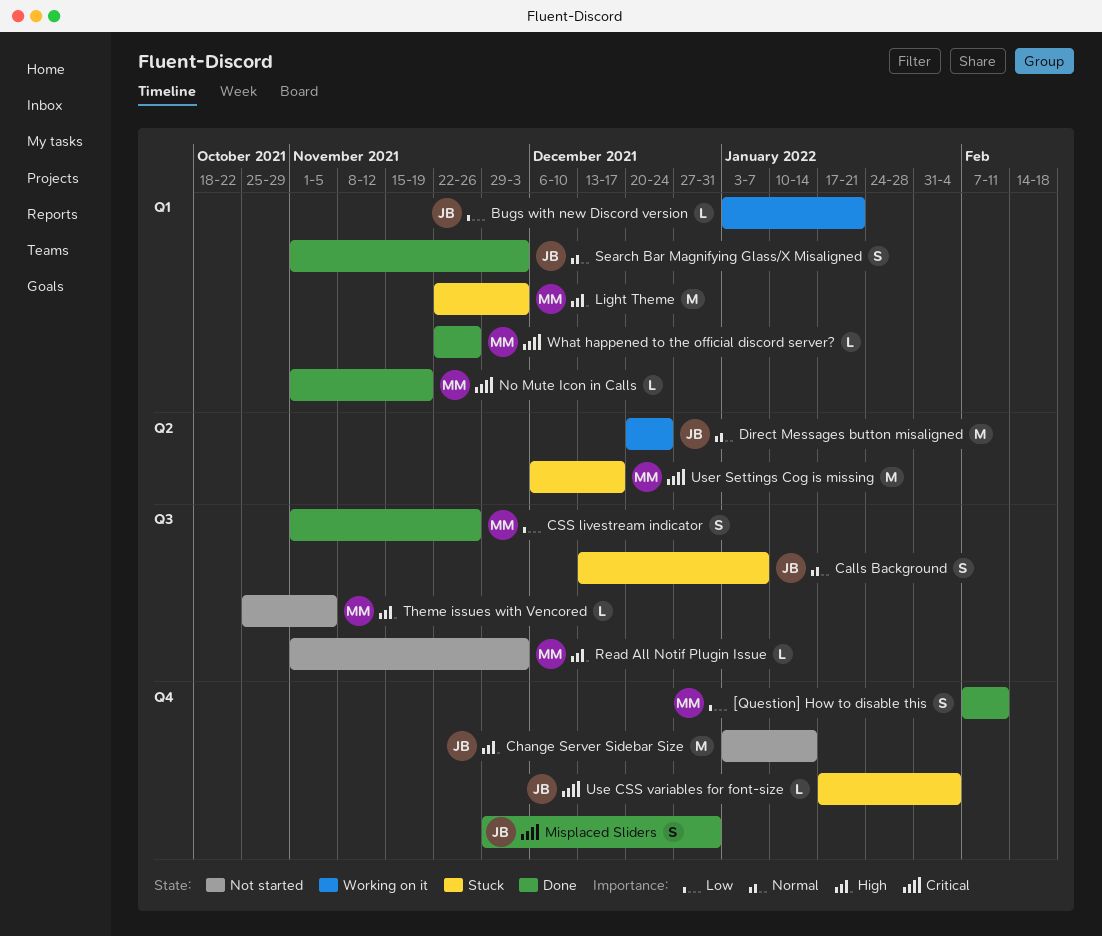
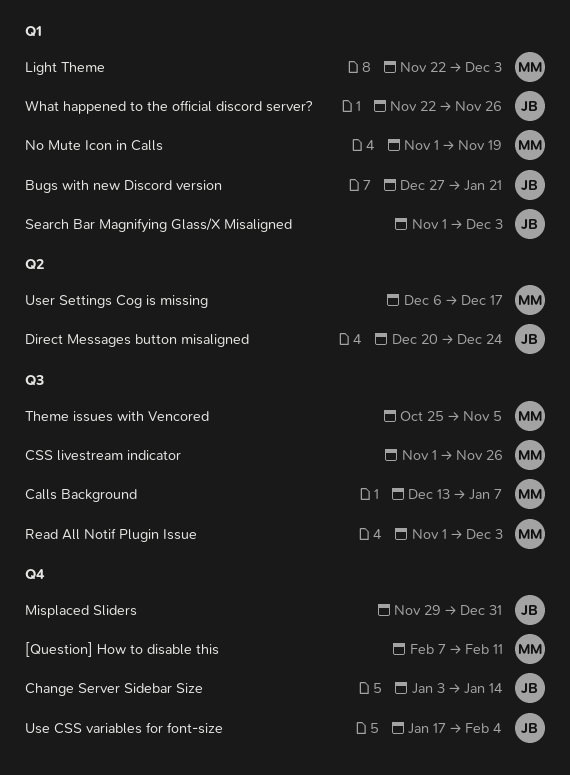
Bugs with new Discord version, start: Jan 3 -> Dec 27
Calls Background, owner: JB -> MM
What happened to the official discord server?, owner: MM -> JB

